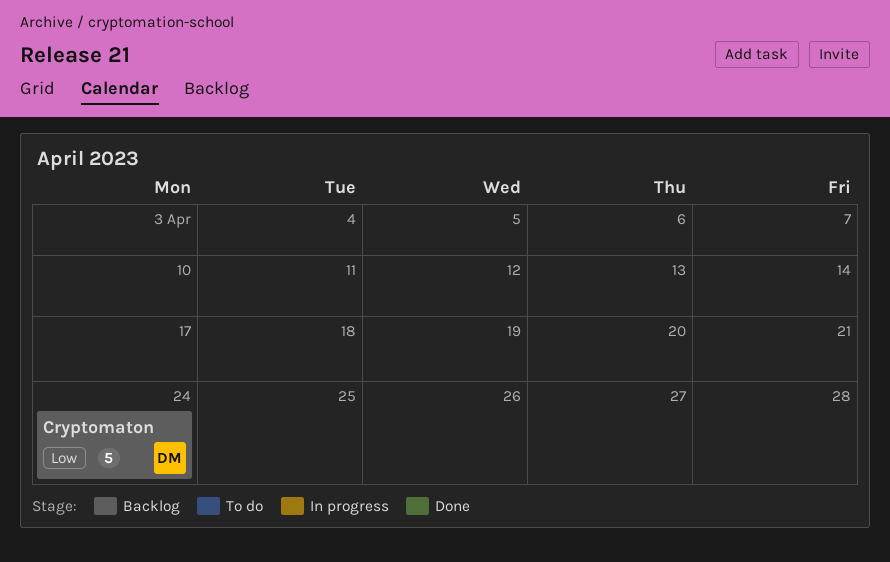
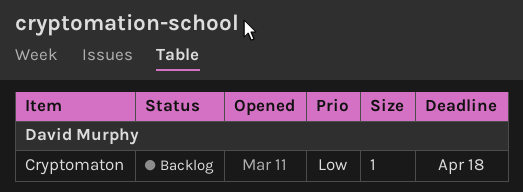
Cryptomaton, estimate: 5 -> 1
Cryptomaton, due: Apr 24 -> Apr 18

